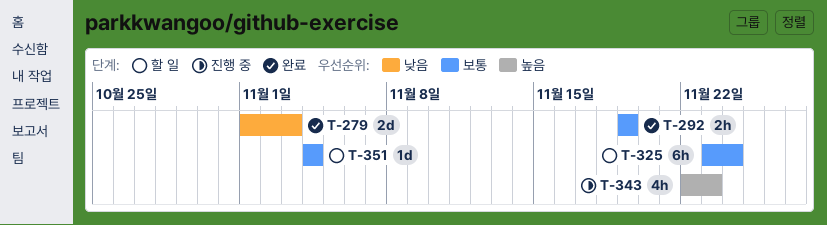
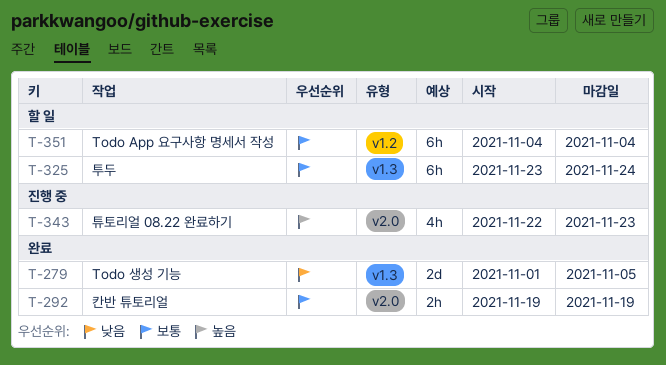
T-279, due: Nov 3 -> Nov 5
T-351, estimate: 1d -> 6h

